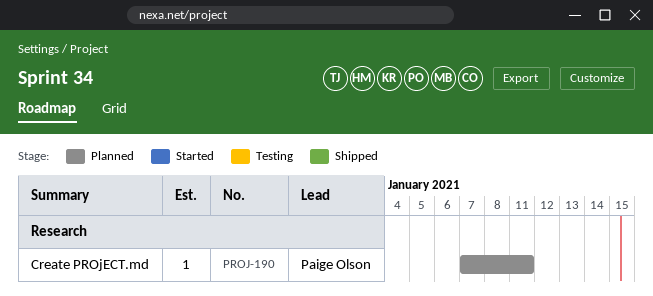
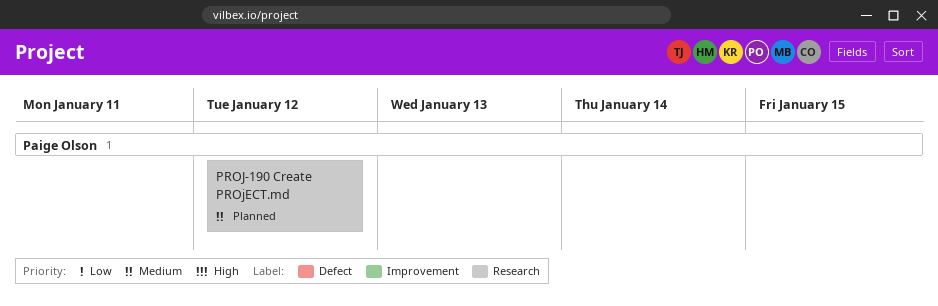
PROJ-190, due: Jan 11 -> Jan 12

